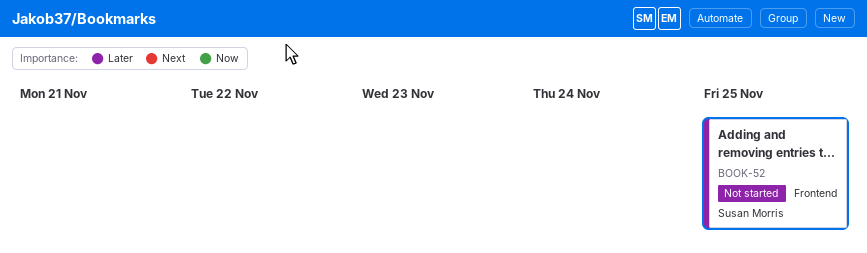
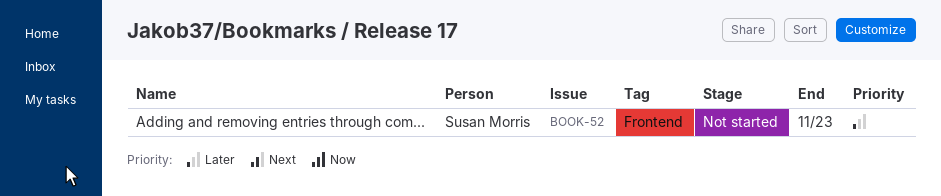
BOOK-52, due: Nov 25 -> Nov 23

